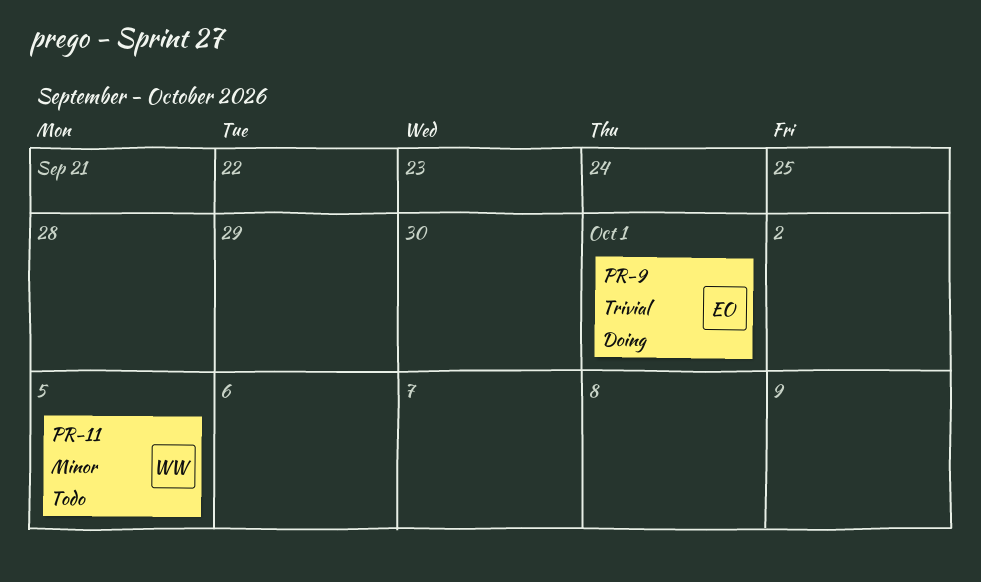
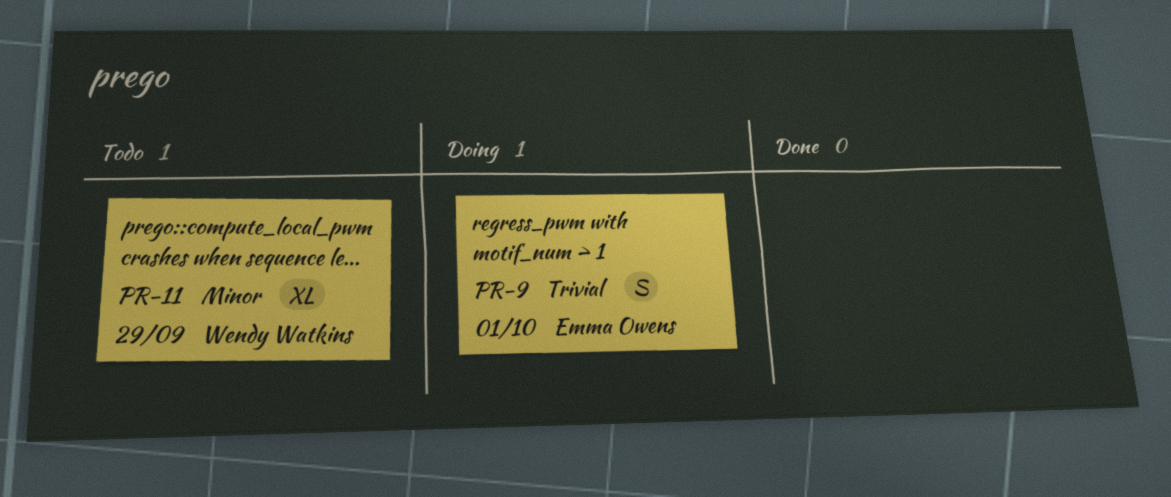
PR-11, due: Oct 5 -> Sep 29

